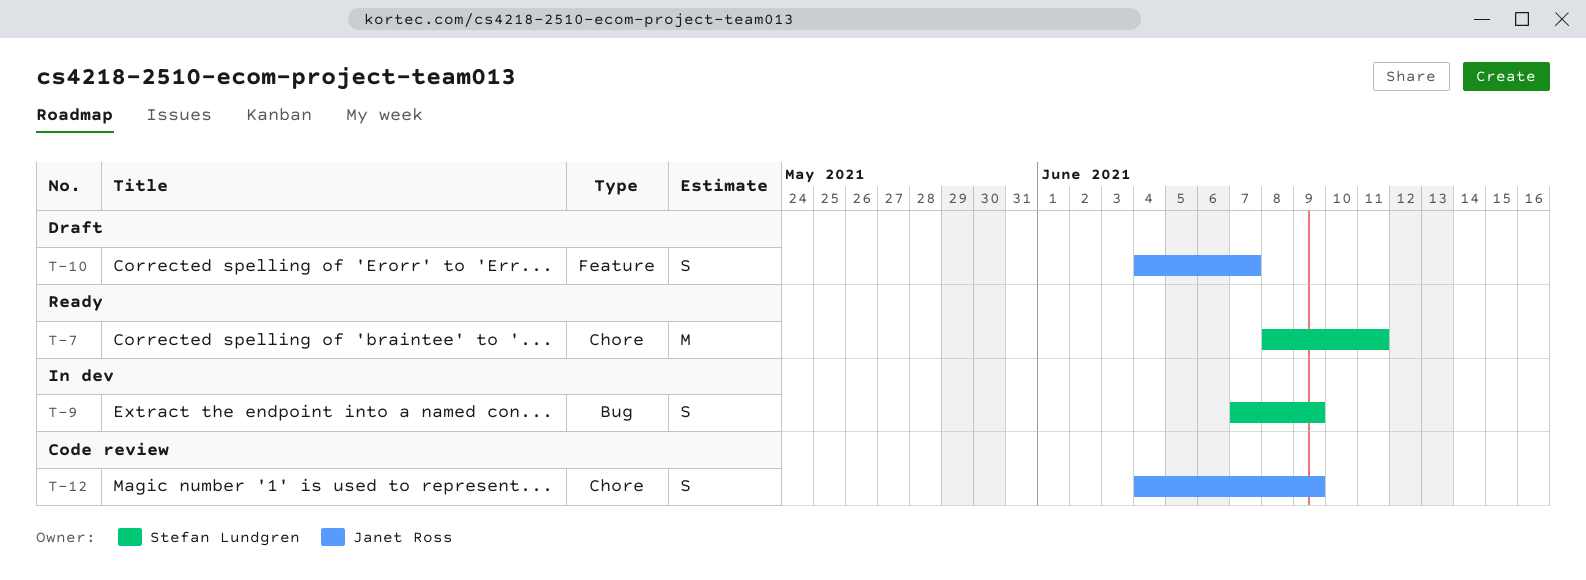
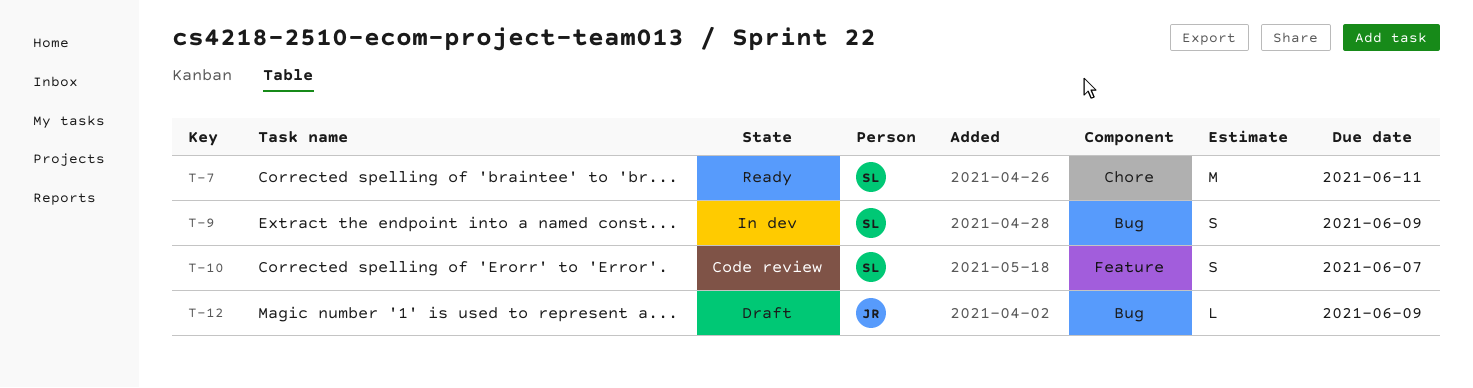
T-10, status: Draft -> Code review
T-10, owner: Janet Ross -> Stefan Lundgren
T-12, status: Code review -> Draft
T-12, label: Chore -> Bug
T-12, estimate: S -> L

